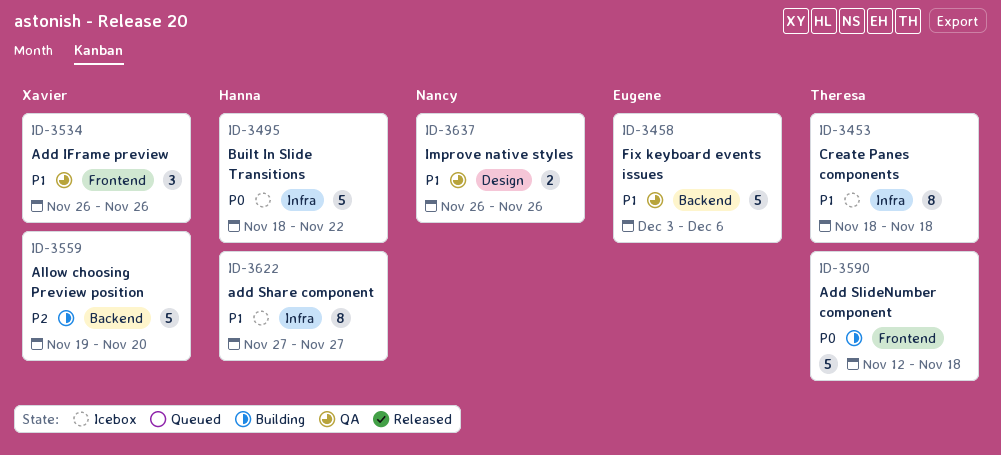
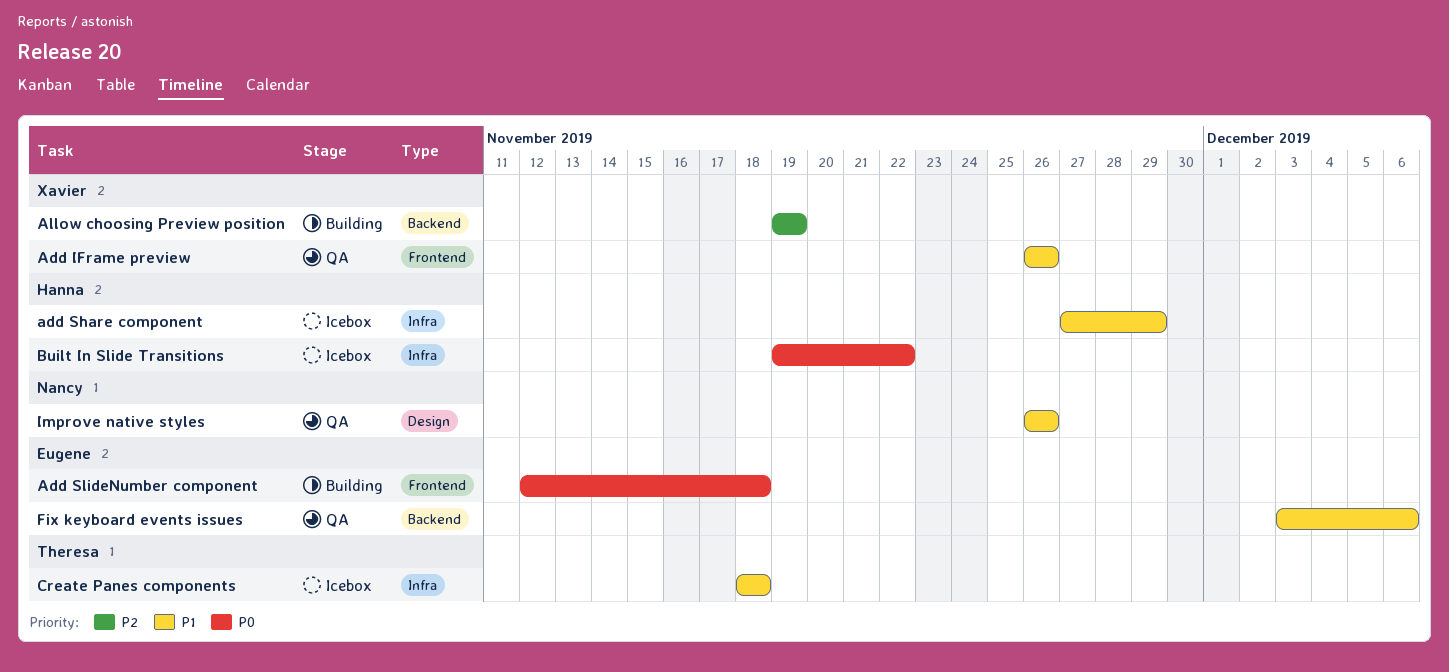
add Share component, due: Nov 27 -> Nov 29
Add SlideNumber component, owner: Theresa -> Eugene
Allow choosing Preview position, due: Nov 20 -> Nov 19
Built In Slide Transitions, start: Nov 18 -> Nov 19

